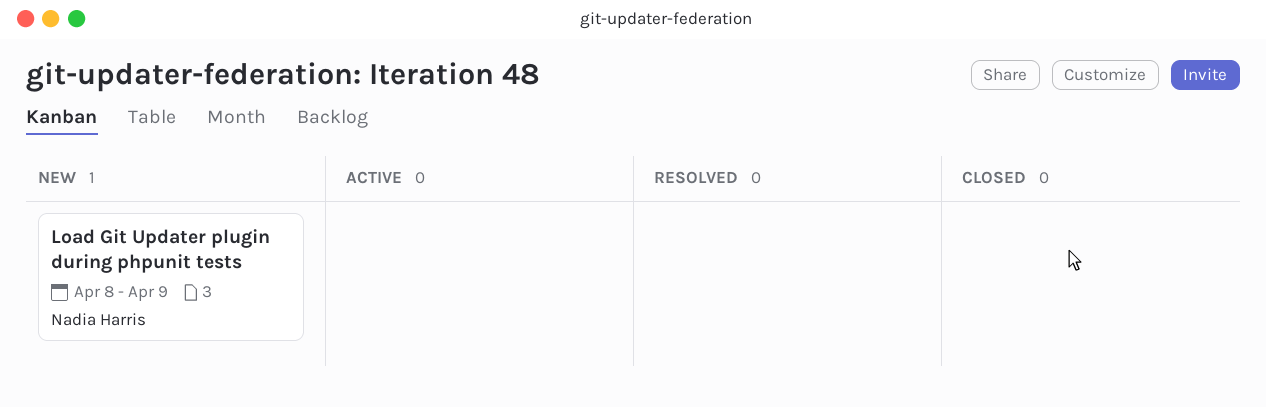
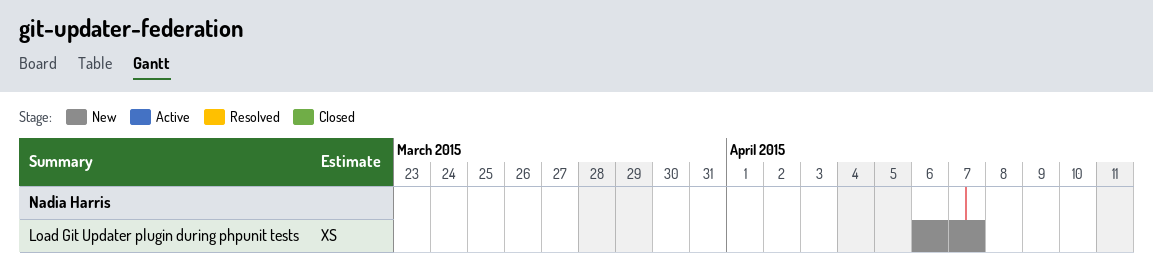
Load Git Updater plugin during phpunit tests, start: Apr 8 -> Apr 6
Load Git Updater plugin during phpunit tests, due: Apr 9 -> Apr 7

